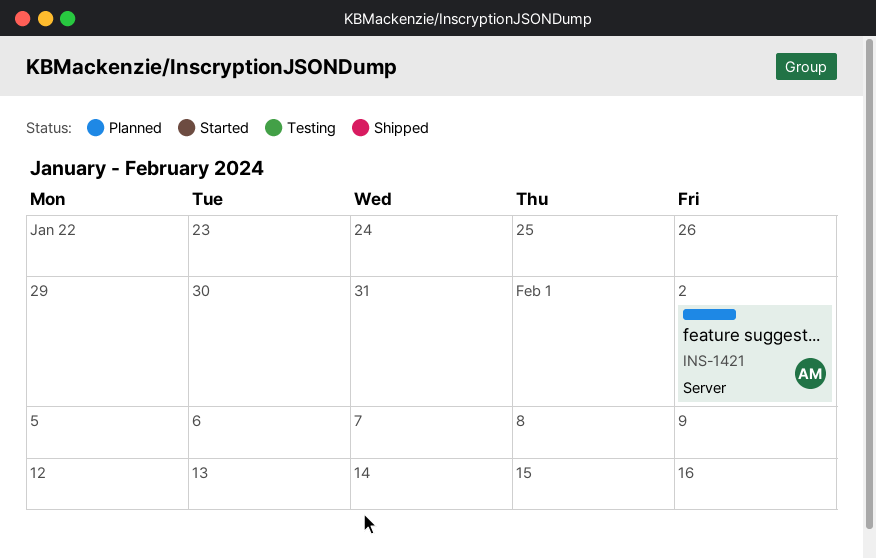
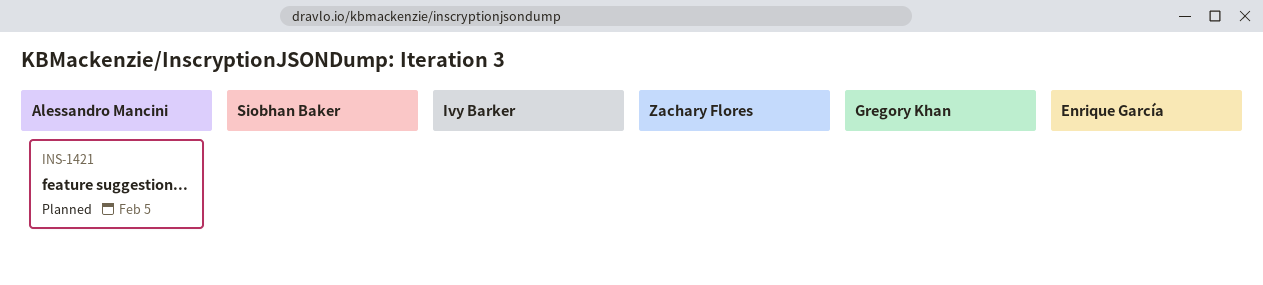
INS-1421, due: Feb 2 -> Feb 5

